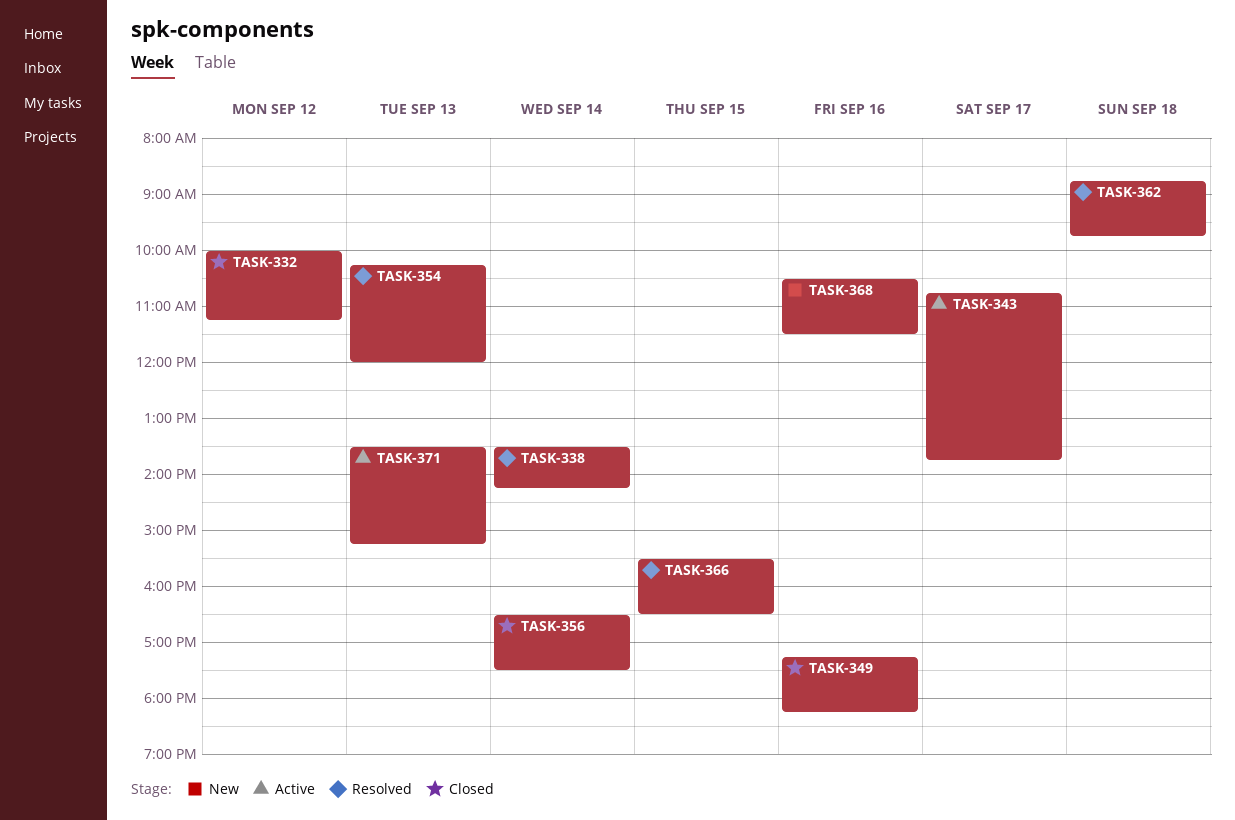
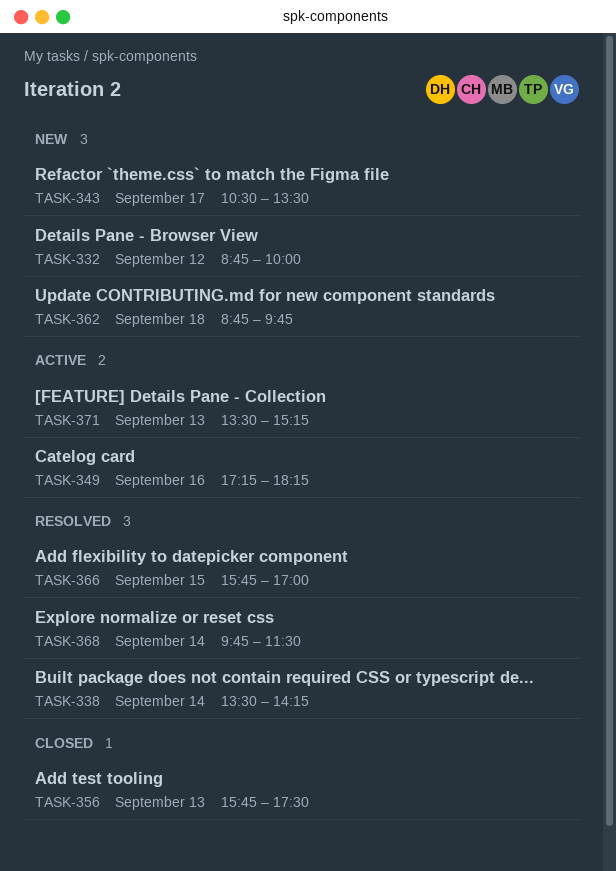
TASK-332, status: Closed -> New
TASK-332, begins: 10:00 -> 08:45
TASK-332, ends: 11:15 -> 10:00
TASK-343, status: Active -> New
TASK-343, begins: 10:45 -> 10:30
TASK-343, ends: 13:45 -> 13:30
TASK-349, status: Closed -> Active
TASK-354: present -> none
TASK-356, day: Sep 14 -> Sep 13
TASK-356, begins: 16:30 -> 15:45
TASK-362, status: Resolved -> New
TASK-366, begins: 15:30 -> 15:45
TASK-366, ends: 16:30 -> 17:00
TASK-368, status: New -> Resolved
TASK-368, day: Sep 16 -> Sep 14
TASK-368, begins: 10:30 -> 09:45

